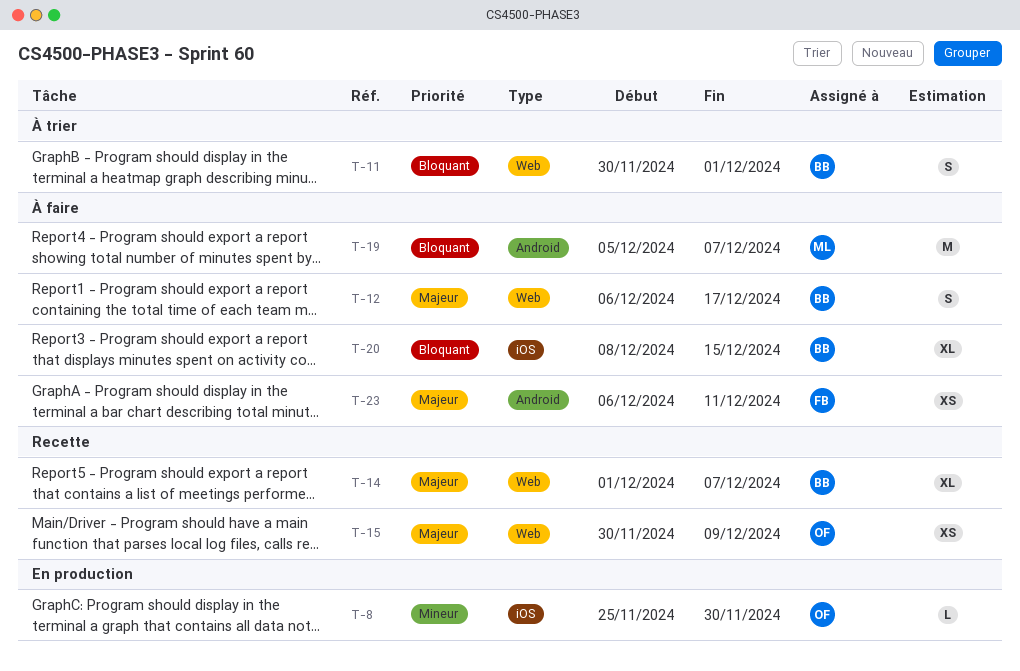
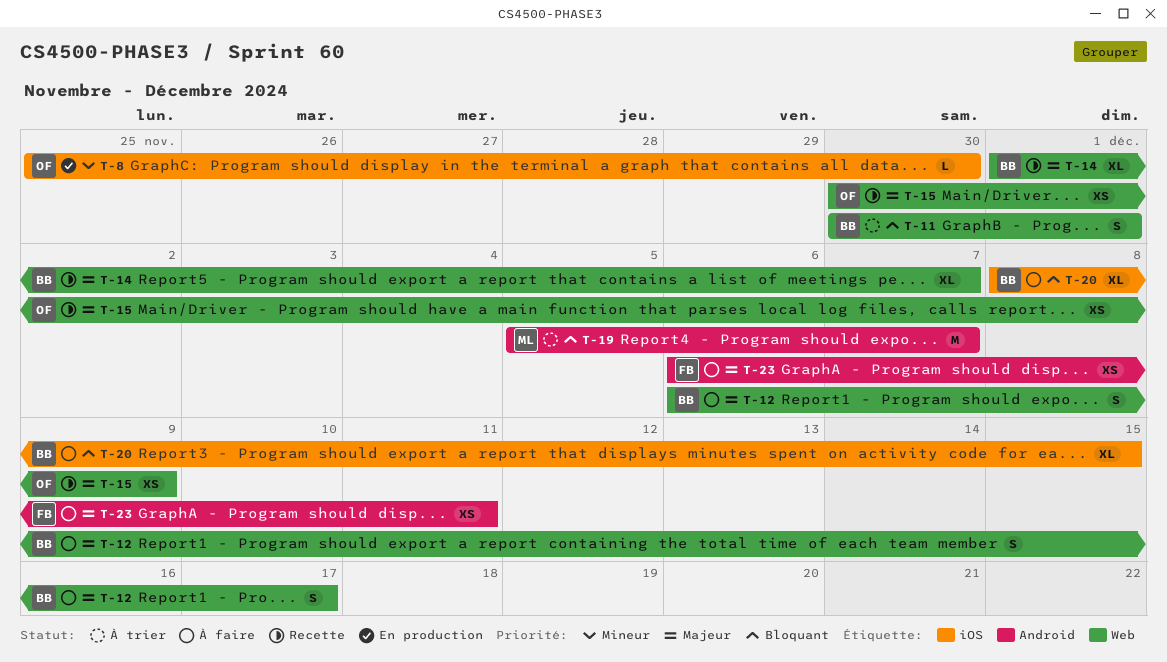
T-19, status: À faire -> À trier

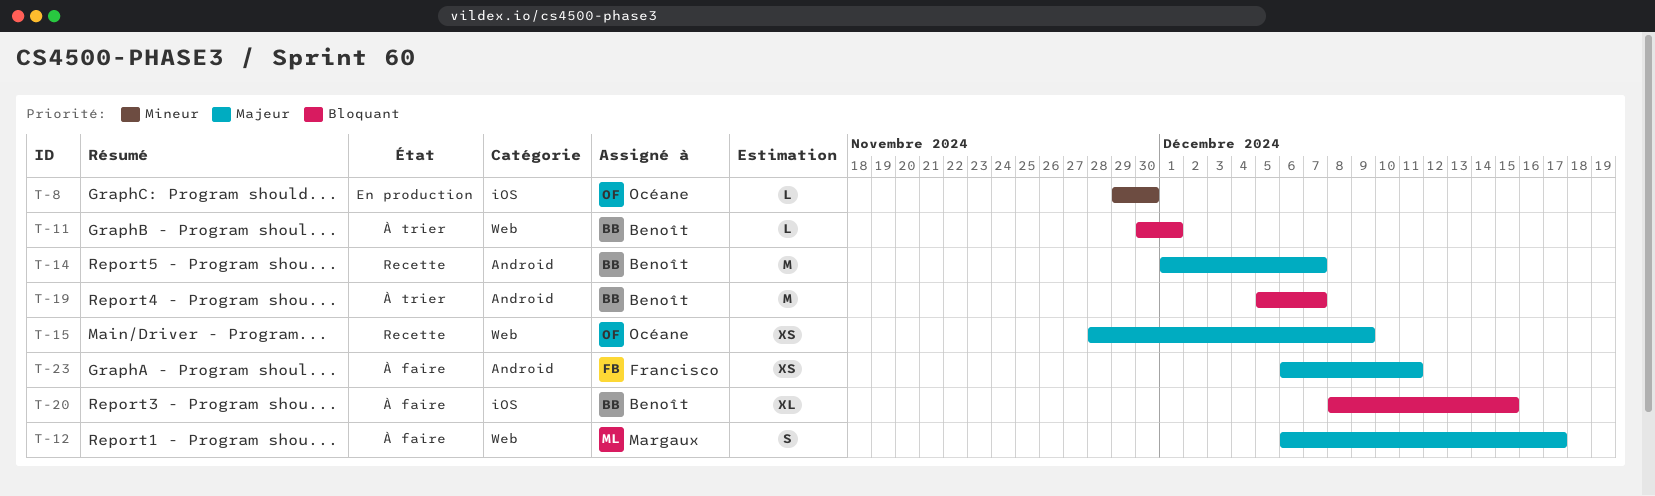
T-8, start: Nov 25 -> Nov 29
T-11, estimate: S -> L
T-12, owner: Benoît -> Margaux
T-14, label: Web -> Android
T-14, estimate: XL -> M
T-15, start: Nov 30 -> Nov 28
T-19, owner: Margaux -> Benoît

